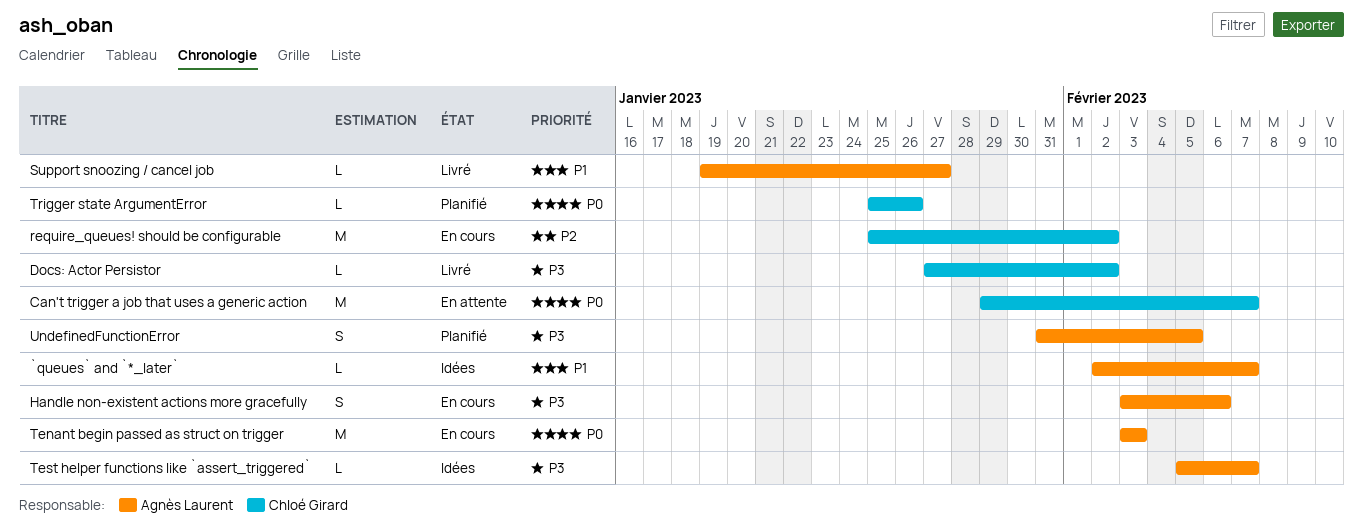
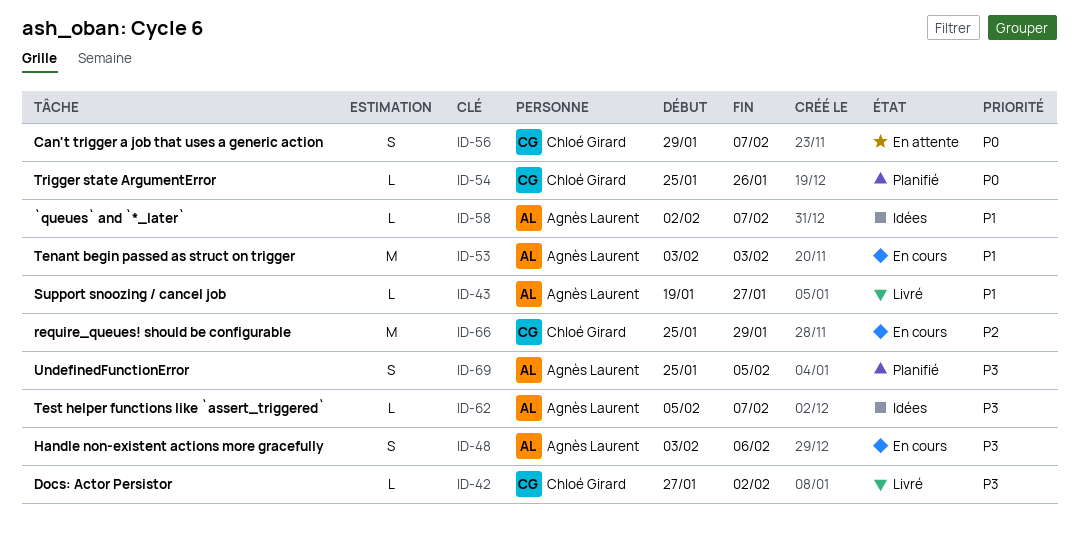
Can't trigger a job that uses a generic action, estimate: M -> S
require_queues! should be configurable, due: Feb 2 -> Jan 29
Tenant begin passed as struct on trigger, priority: P0 -> P1
UndefinedFunctionError, start: Jan 31 -> Jan 25

